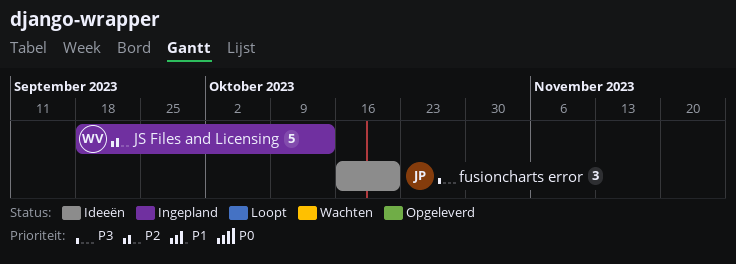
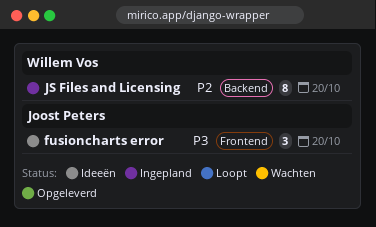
JS Files and Licensing, estimate: 5 -> 8
JS Files and Licensing, due: Oct 13 -> Oct 20

